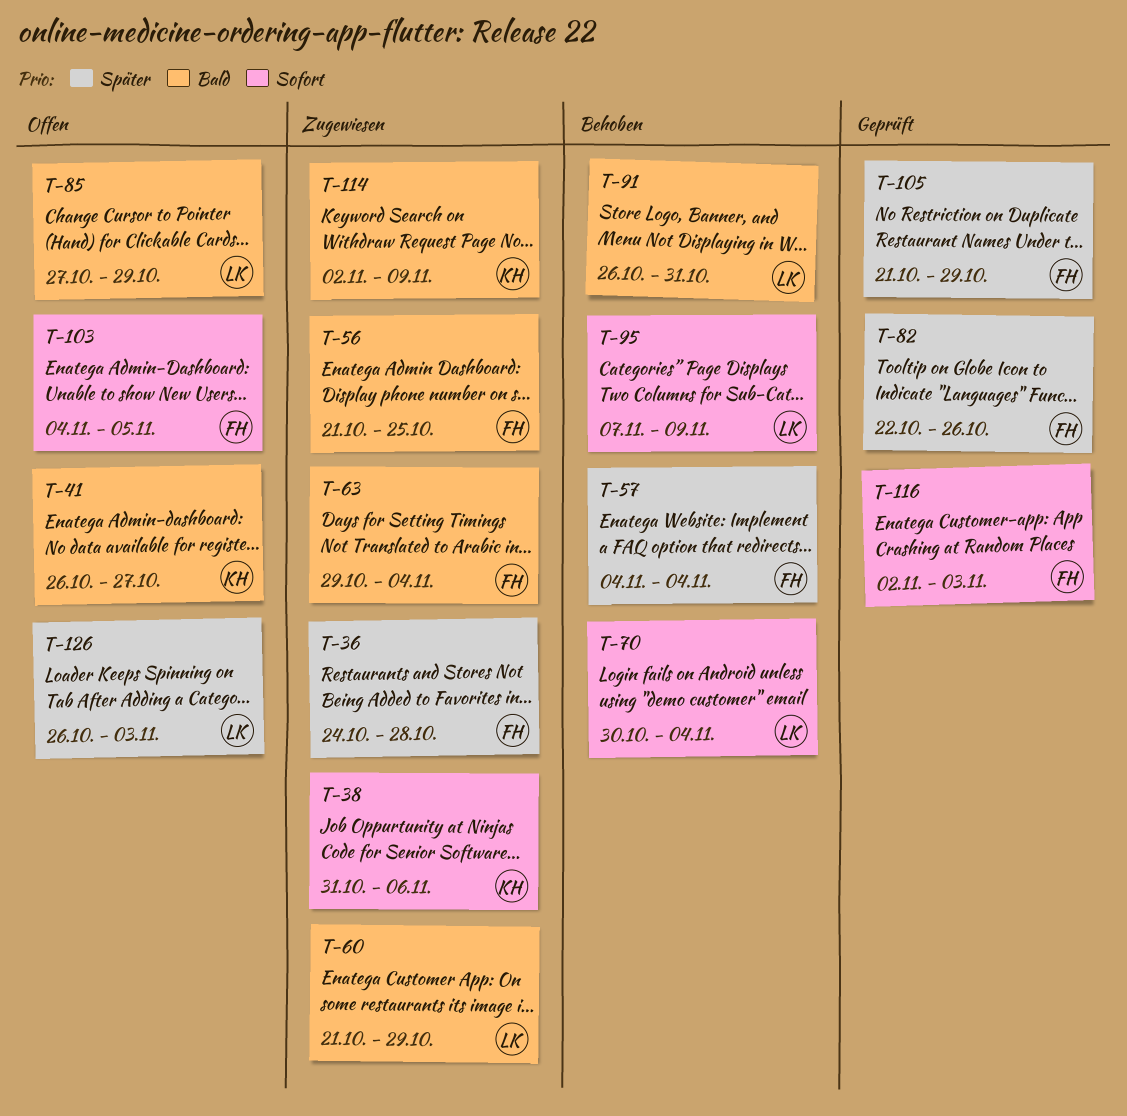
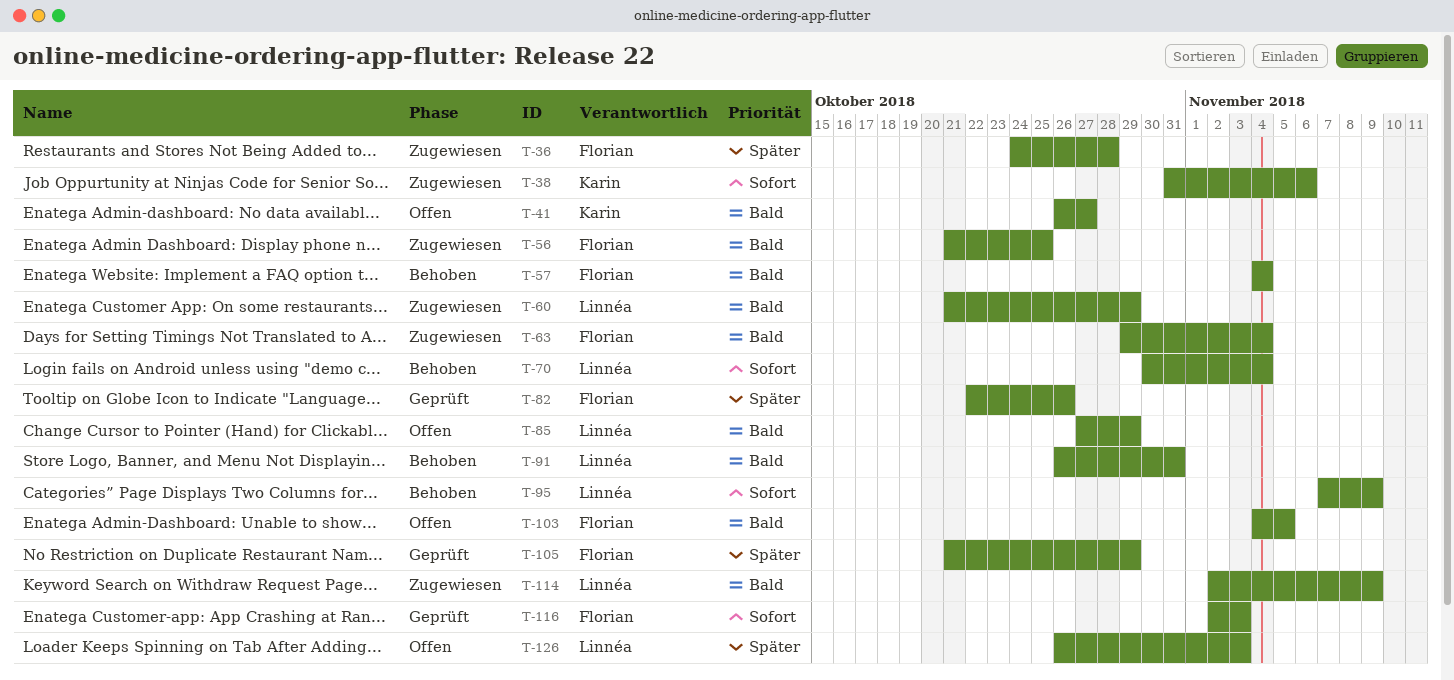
T-57, priority: Später -> Bald
T-103, priority: Sofort -> Bald
T-114, owner: Karin -> Linnéa

